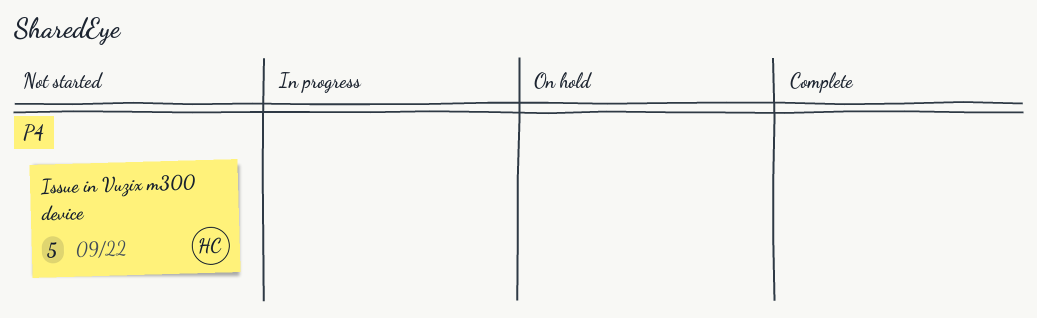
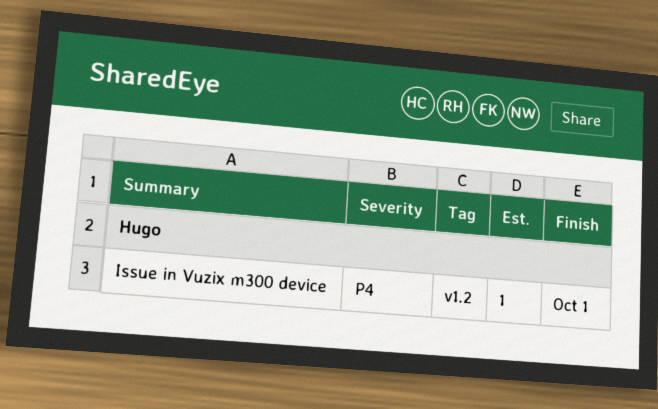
Issue in Vuzix m300 device, estimate: 5 -> 1
Issue in Vuzix m300 device, due: Sep 22 -> Oct 1

